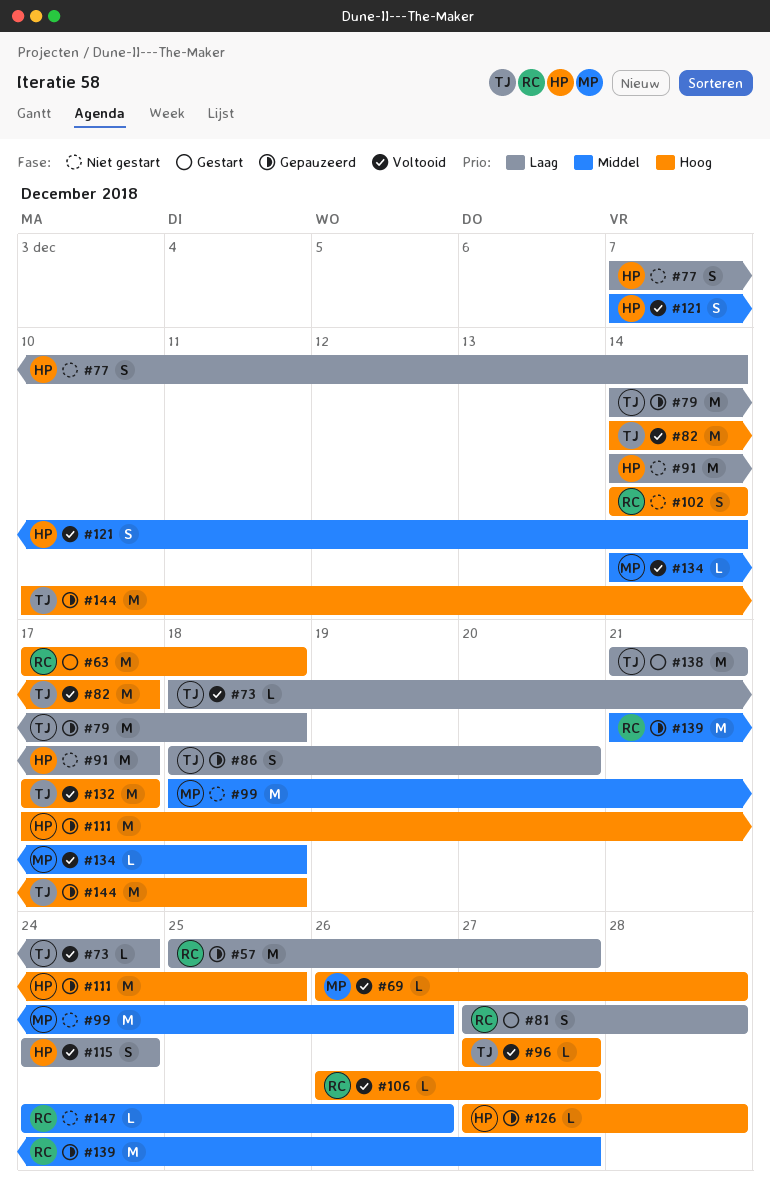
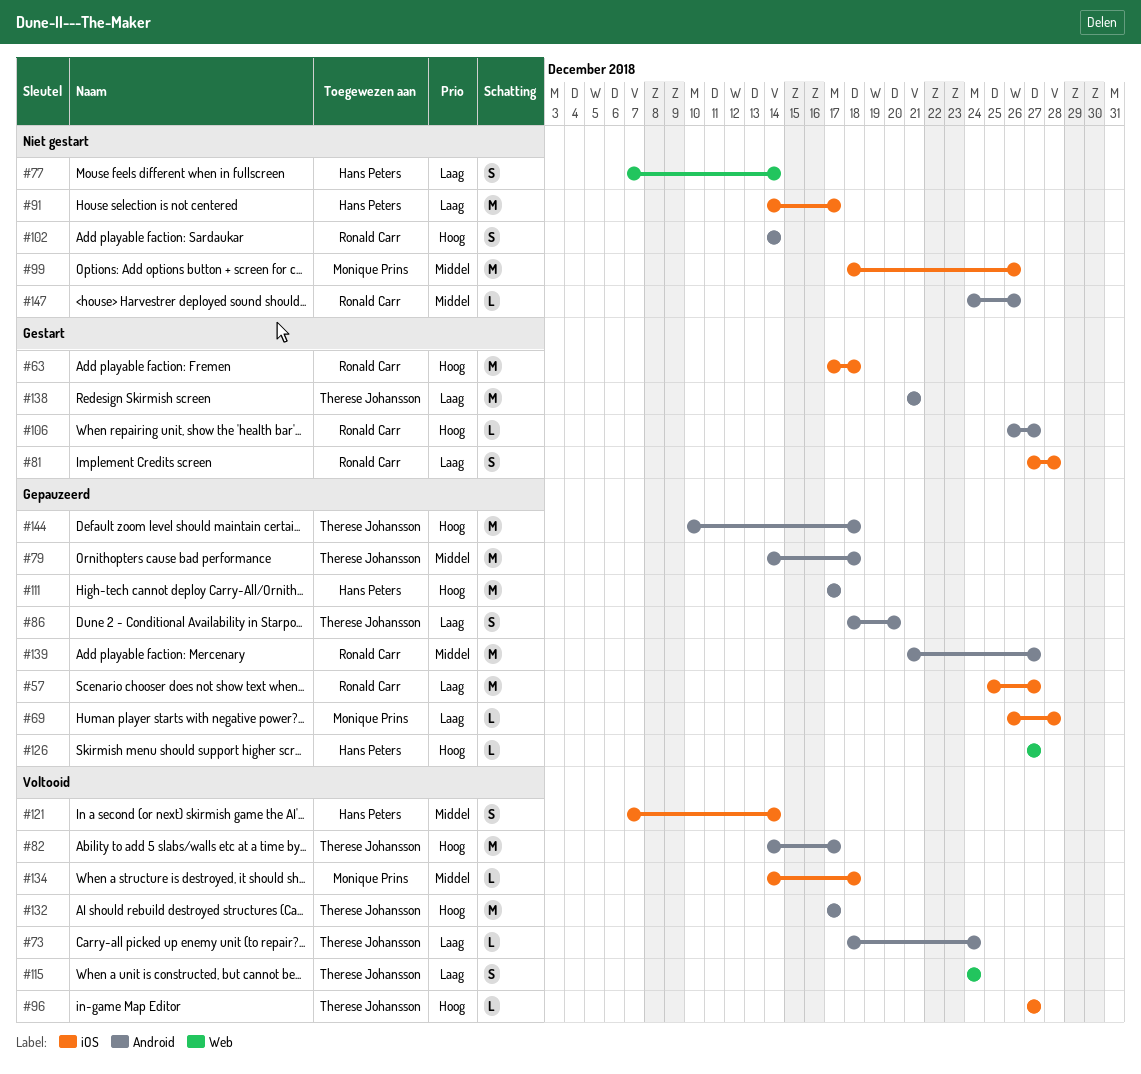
#69, status: Voltooid -> Gepauzeerd
#69, priority: Hoog -> Laag
#79, priority: Laag -> Middel
#106, status: Voltooid -> Gestart
#111, due: Dec 25 -> Dec 17
#115, owner: Hans Peters -> Therese Johansson
#126, due: Dec 28 -> Dec 27

